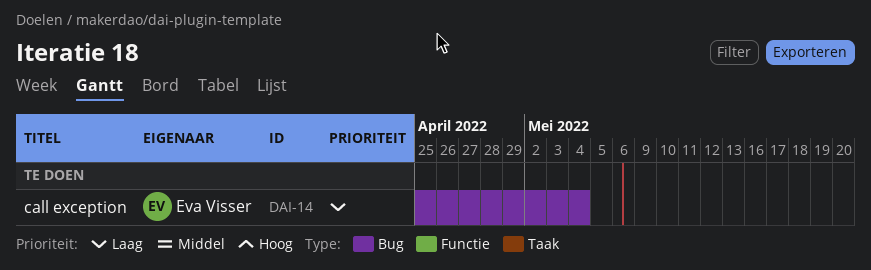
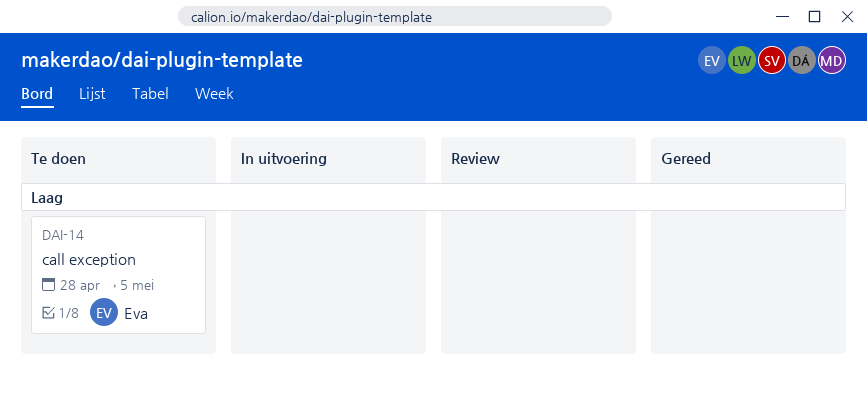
DAI-14, start: Apr 25 -> Apr 28
DAI-14, due: May 4 -> May 5

